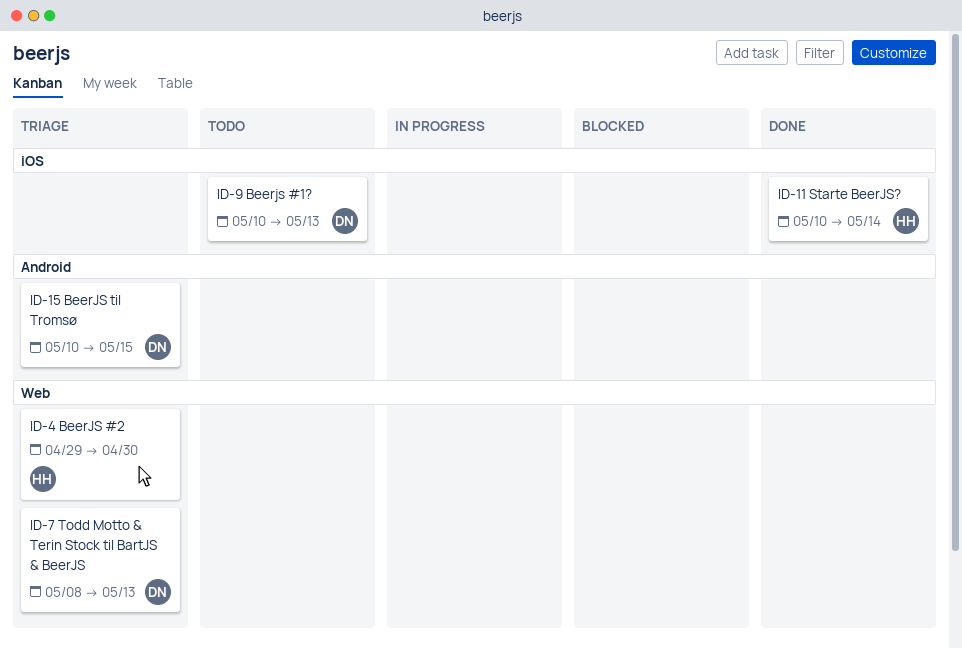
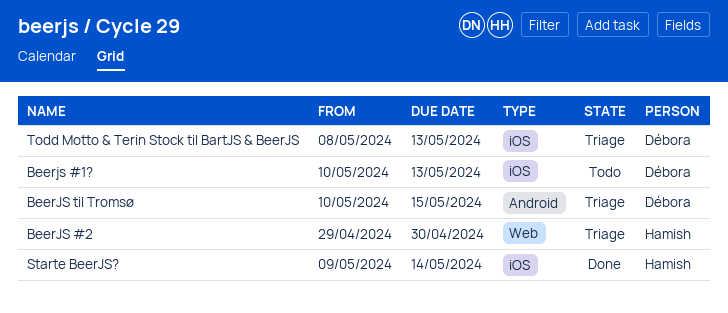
Starte BeerJS?, start: May 10 -> May 9
Todd Motto & Terin Stock til BartJS & BeerJS, label: Web -> iOS

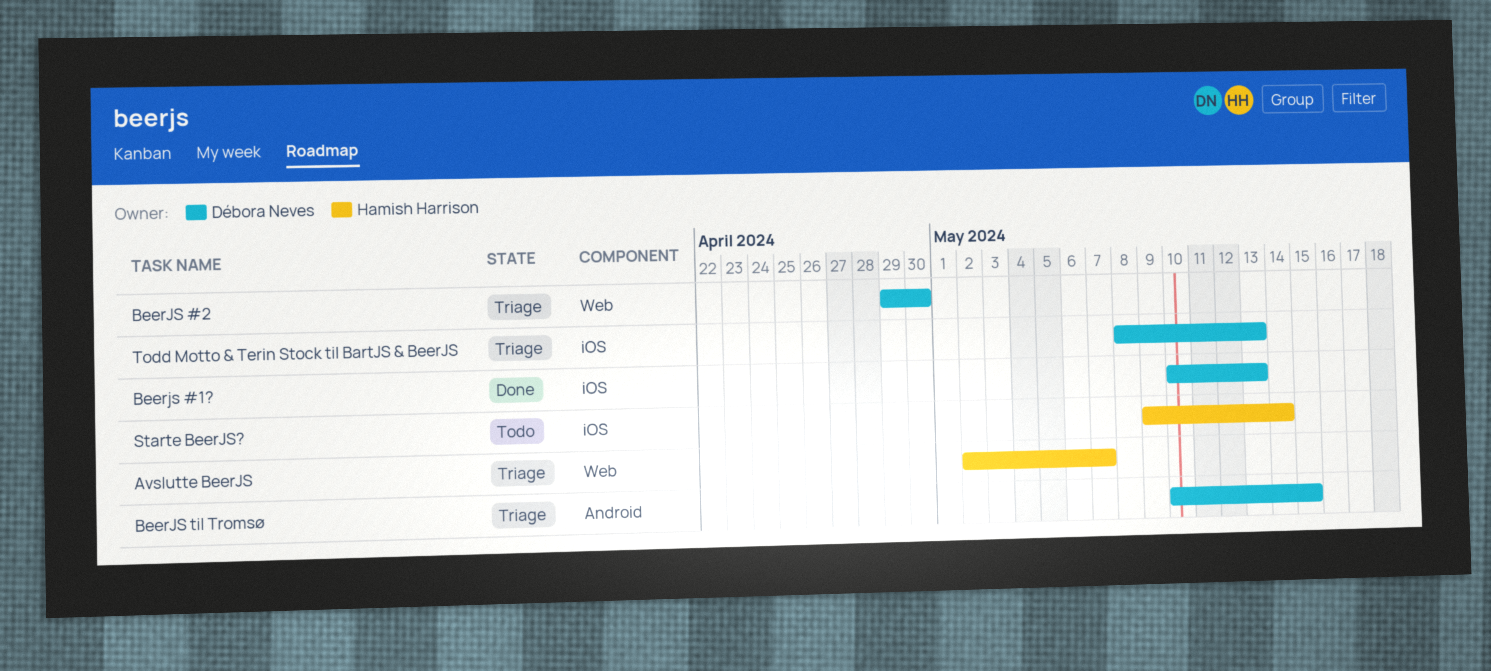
Avslutte BeerJS: none -> present
Beerjs #1?, status: Todo -> Done
BeerJS #2, owner: Hamish Harrison -> Débora Neves
Starte BeerJS?, status: Done -> Todo

